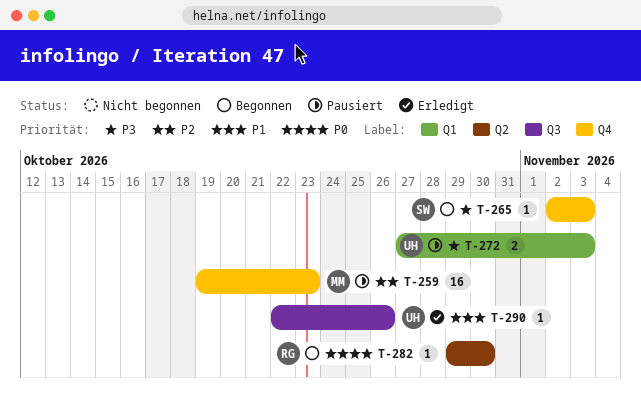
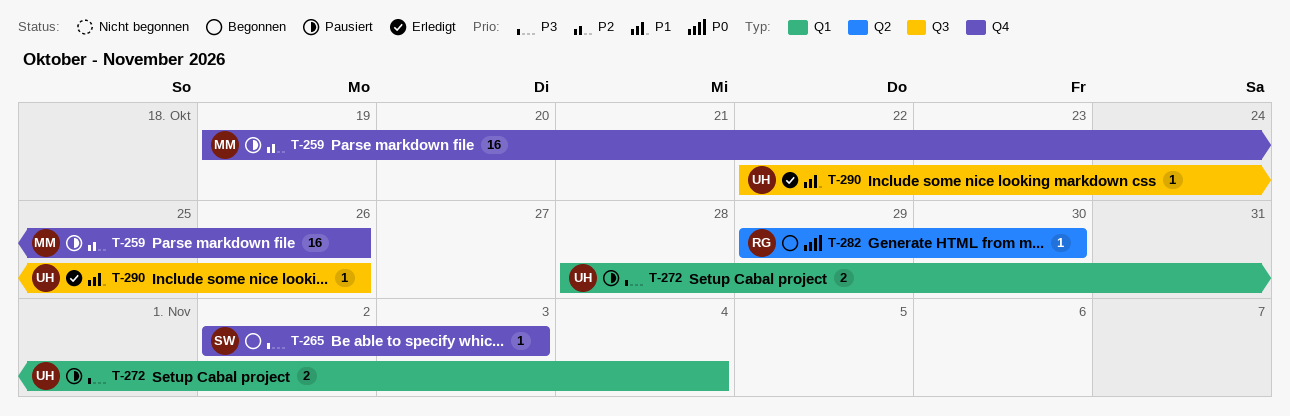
T-259, due: Oct 23 -> Oct 26
T-272, start: Oct 27 -> Oct 28
T-272, due: Nov 3 -> Nov 4

